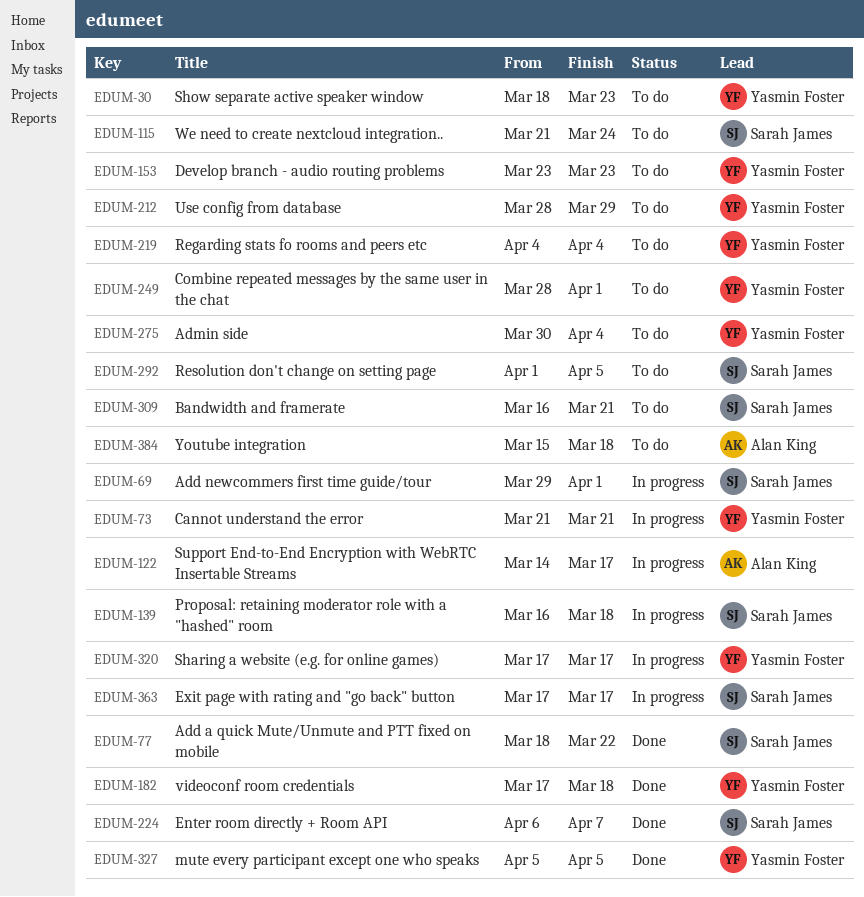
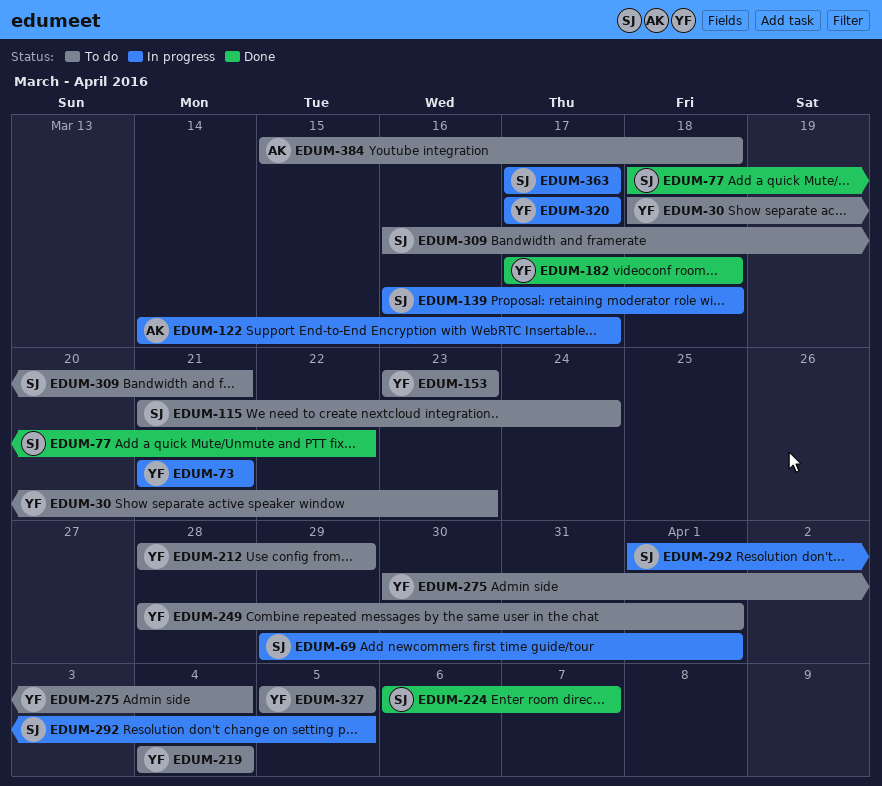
EDUM-292, status: To do -> In progress
EDUM-327, status: Done -> To do

